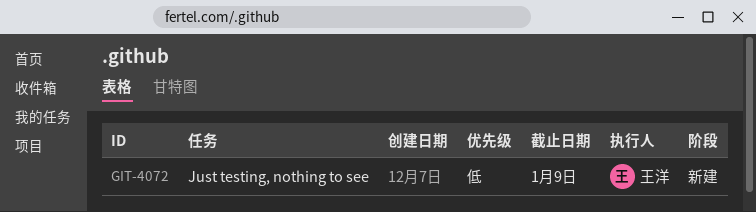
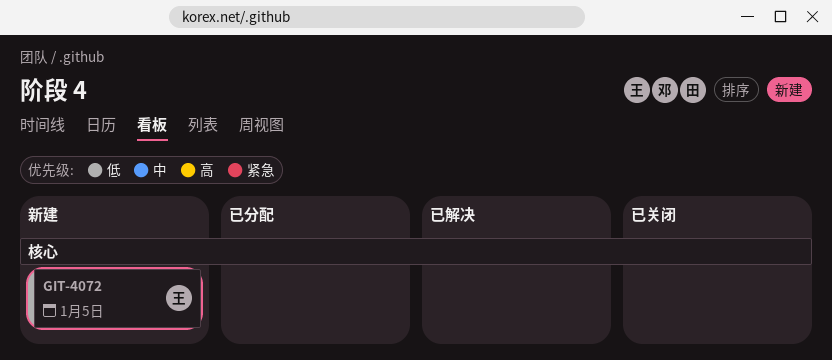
GIT-4072, due: Jan 9 -> Jan 5

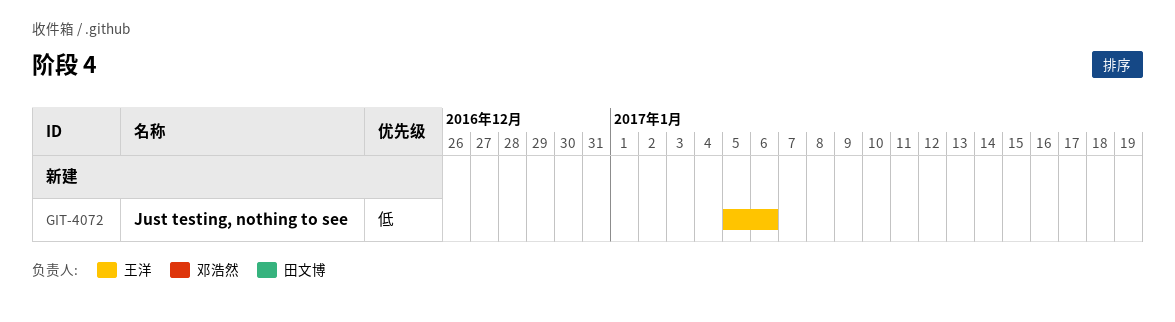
GIT-4072, due: Jan 5 -> Jan 6

